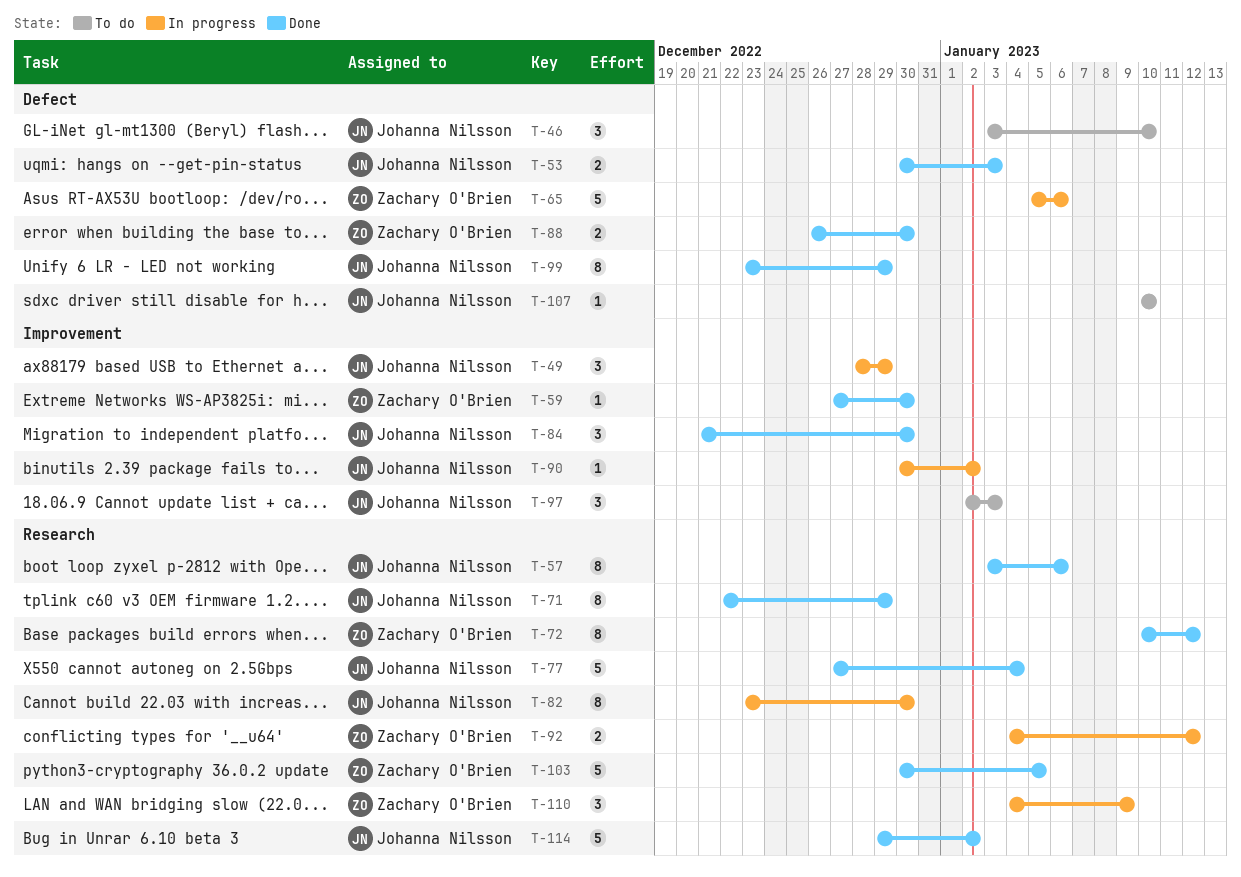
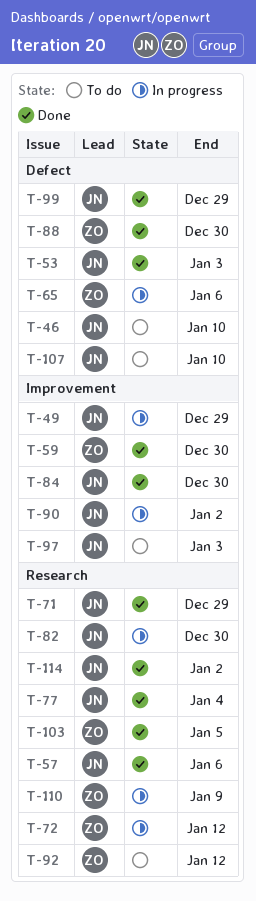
T-72, status: Done -> In progress
T-92, status: In progress -> To do

